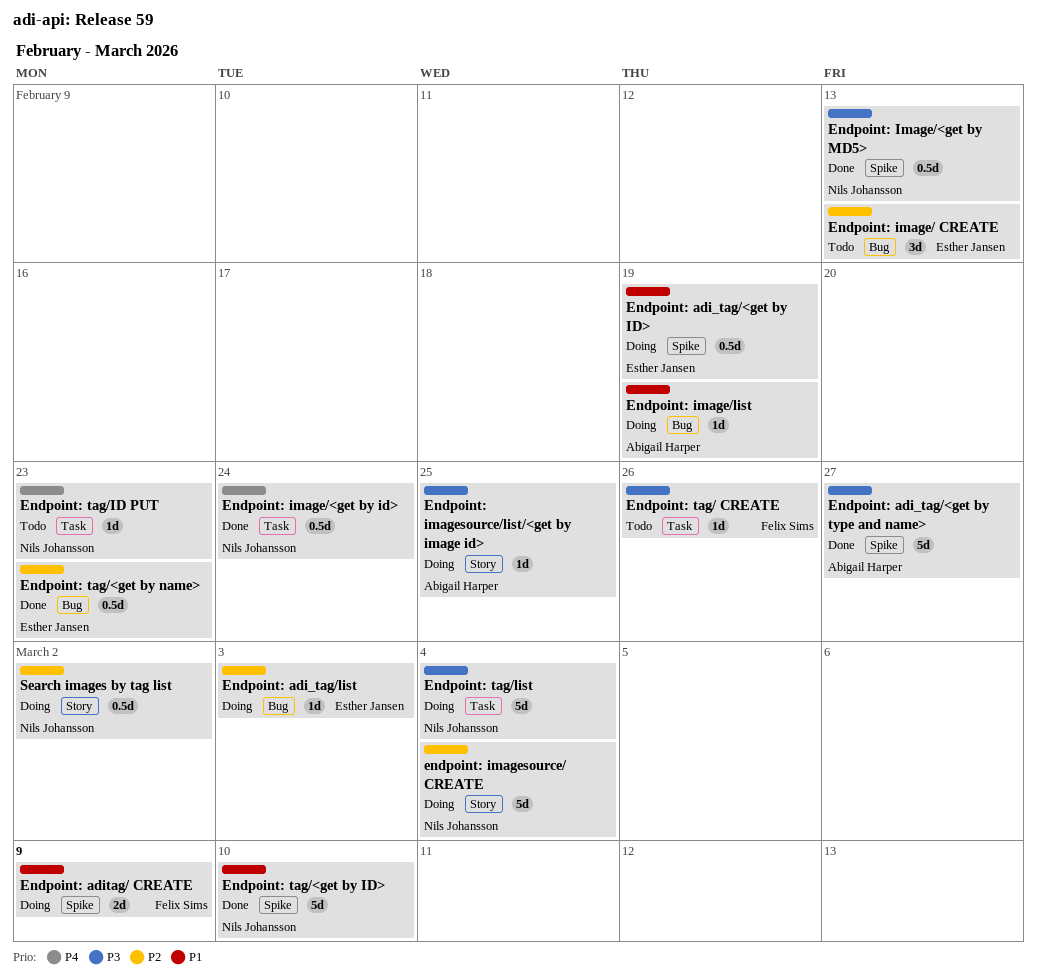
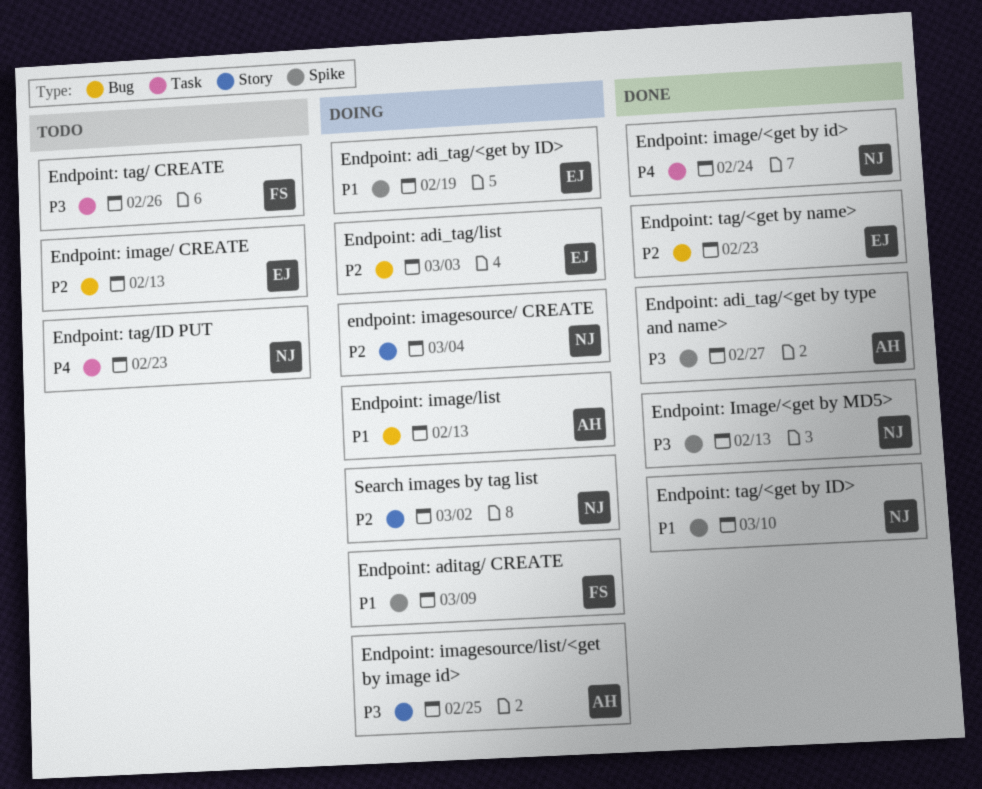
Endpoint: image/list, due: Feb 19 -> Feb 13
Endpoint: tag/list: present -> none

